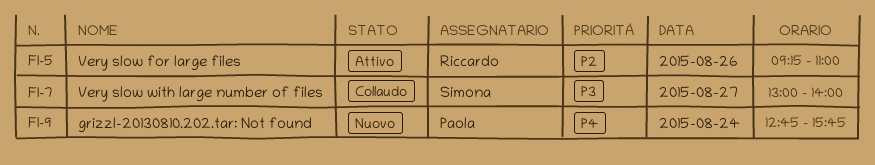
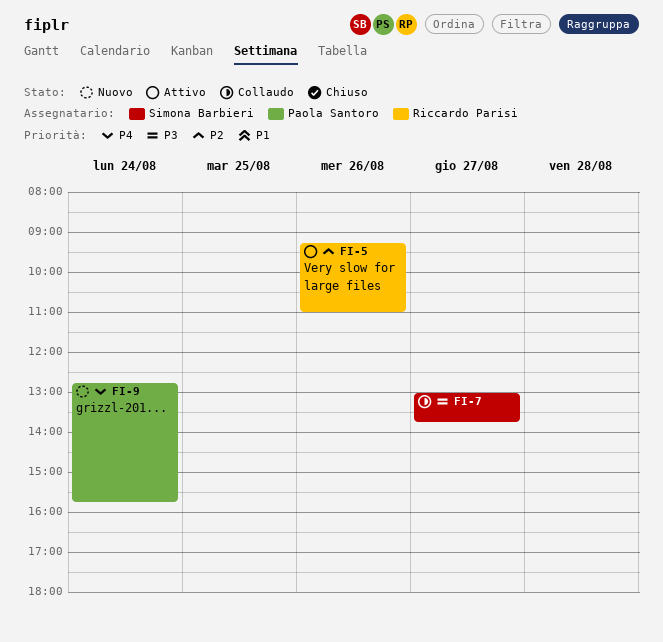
FI-7, ends: 14:00 -> 13:45

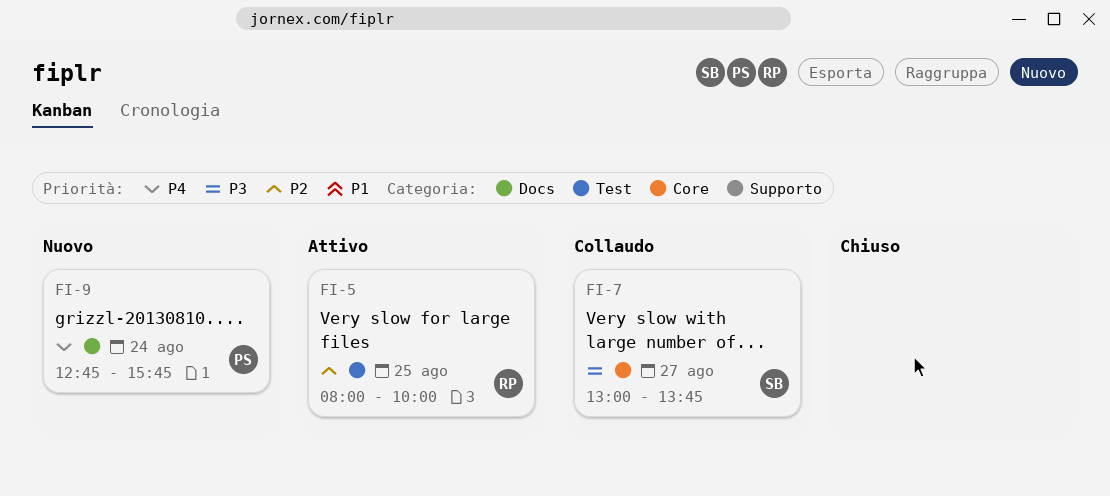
FI-5, day: Aug 26 -> Aug 25
FI-5, begins: 09:15 -> 08:00
FI-5, ends: 11:00 -> 10:00

